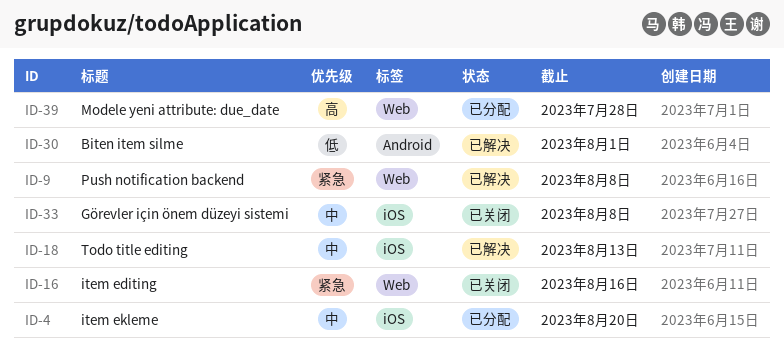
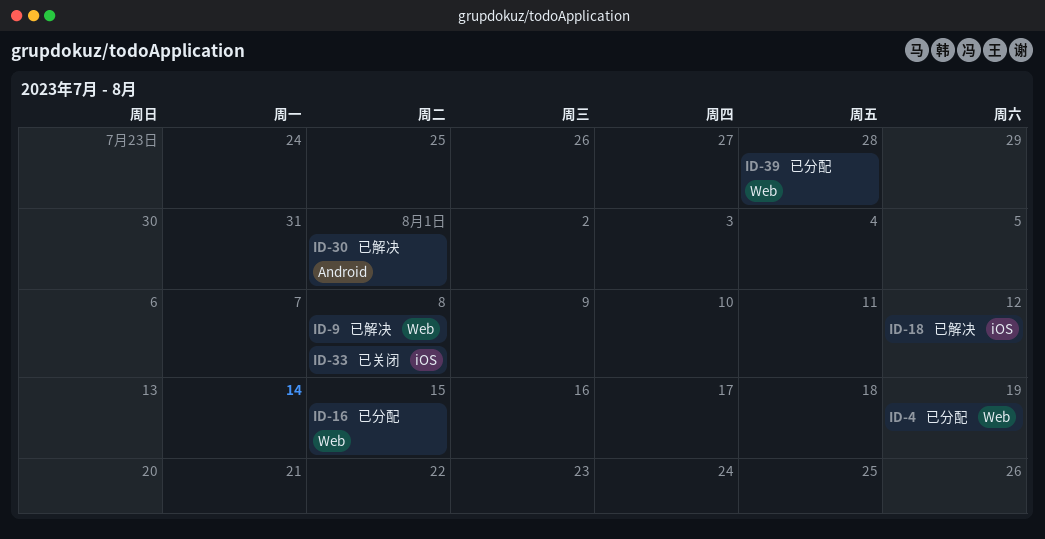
ID-4, label: iOS -> Web
ID-4, due: Aug 20 -> Aug 19
ID-16, status: 已关闭 -> 已分配
ID-16, due: Aug 16 -> Aug 15
ID-18, due: Aug 13 -> Aug 12

